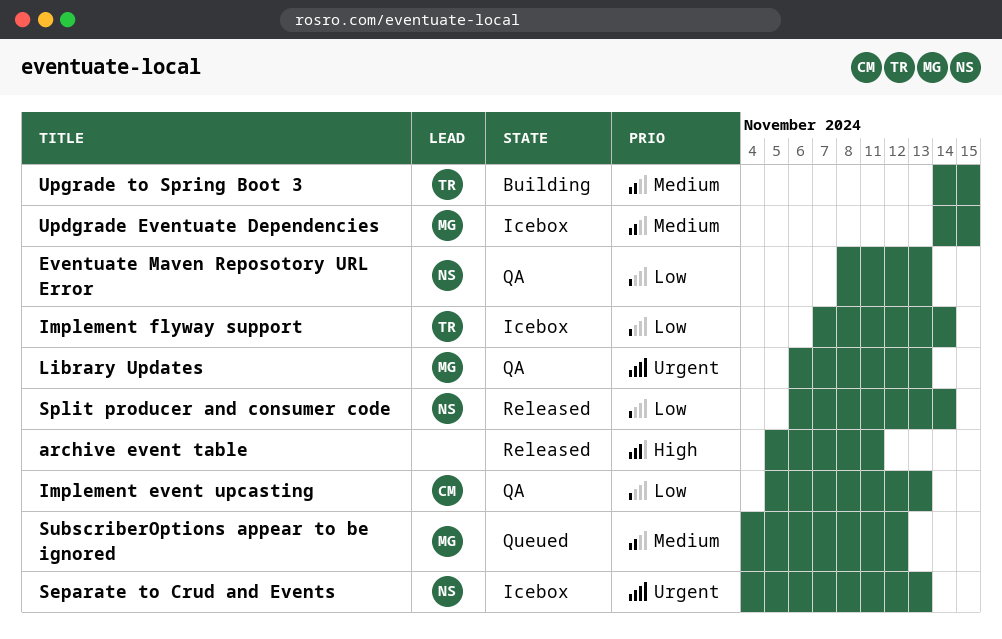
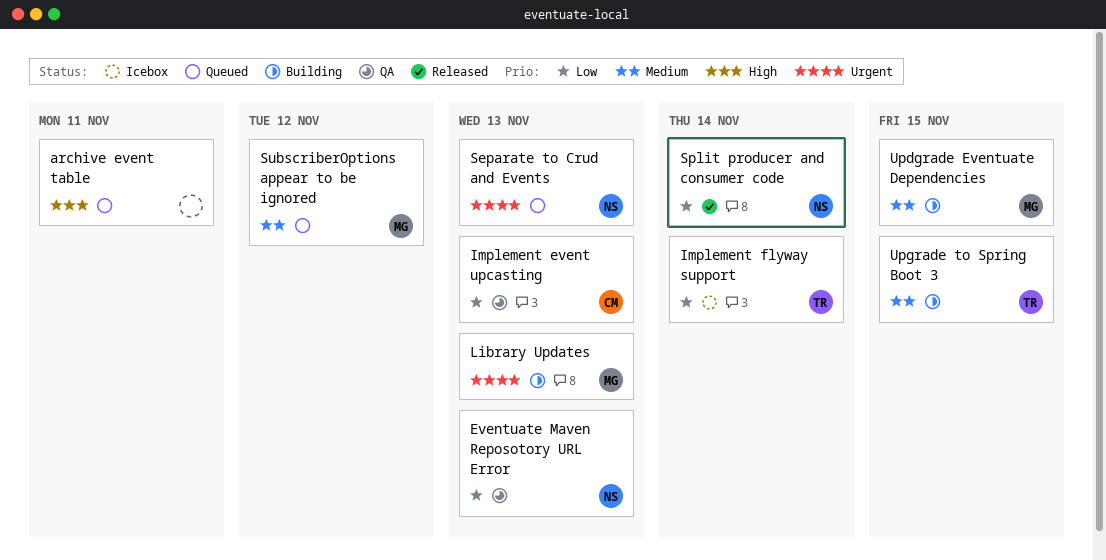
archive event table, status: Released -> Queued
Library Updates, status: QA -> Building
Separate to Crud and Events, status: Icebox -> Queued
Updgrade Eventuate Dependencies, status: Icebox -> Building

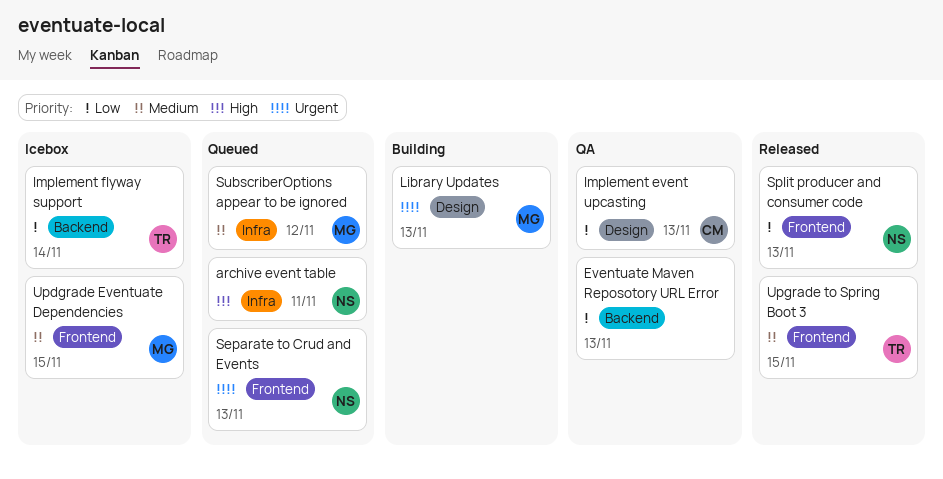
archive event table, owner: none -> NS
Eventuate Maven Reposotory URL Error, owner: NS -> none
Split producer and consumer code, due: Nov 14 -> Nov 13
Updgrade Eventuate Dependencies, status: Building -> Icebox
Upgrade to Spring Boot 3, status: Building -> Released

